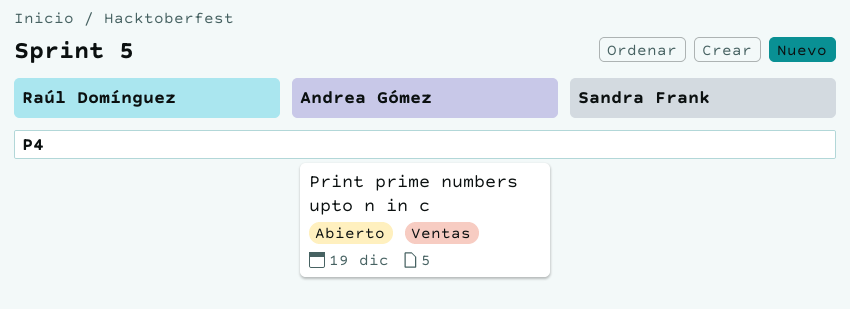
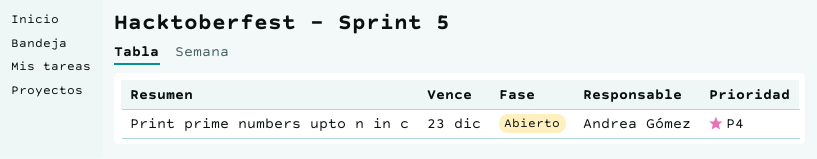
Print prime numbers upto n in c, due: Dec 19 -> Dec 23

